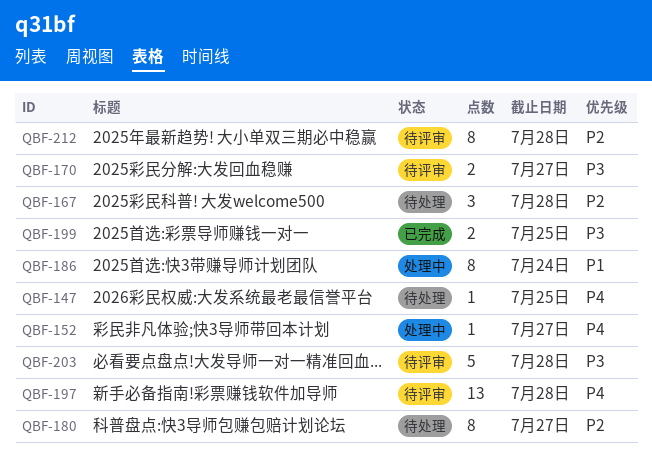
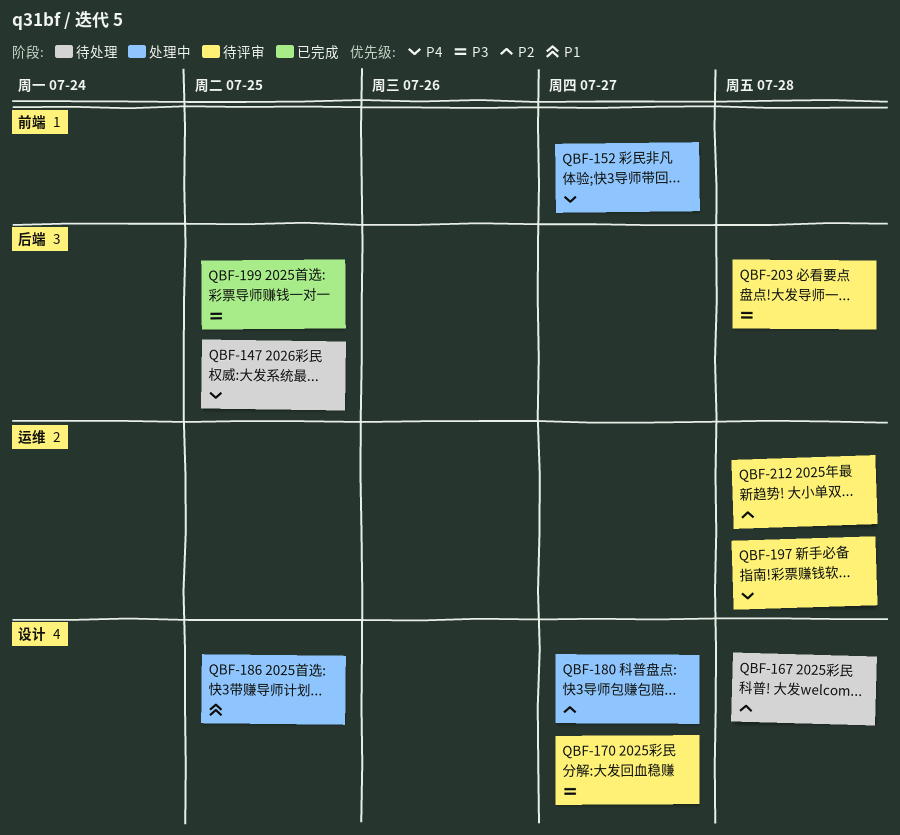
QBF-180, status: 待处理 -> 处理中
QBF-186, due: Jul 24 -> Jul 25

